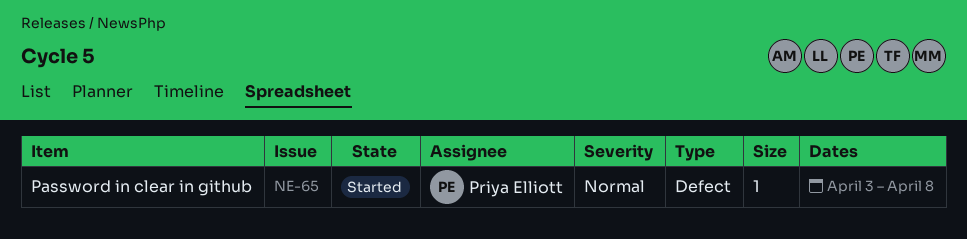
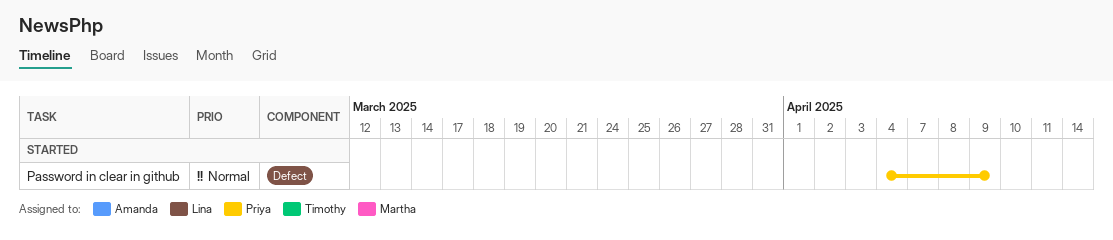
Password in clear in github, start: Apr 3 -> Apr 4
Password in clear in github, due: Apr 8 -> Apr 9

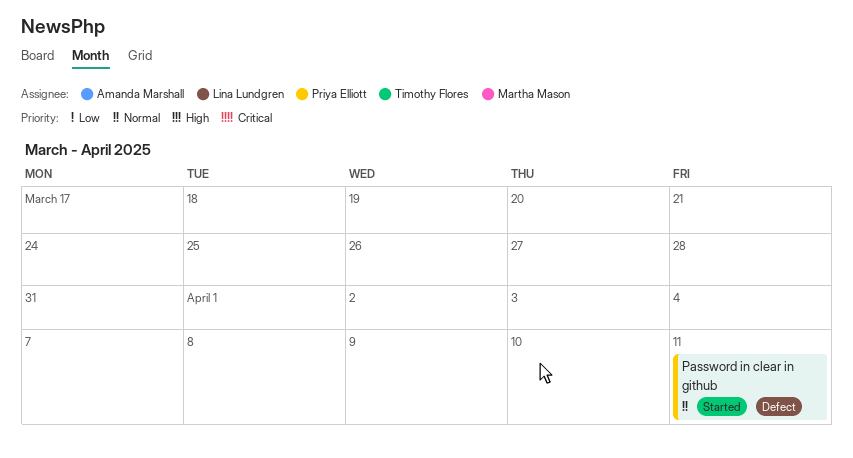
Password in clear in github, due: Apr 9 -> Apr 11

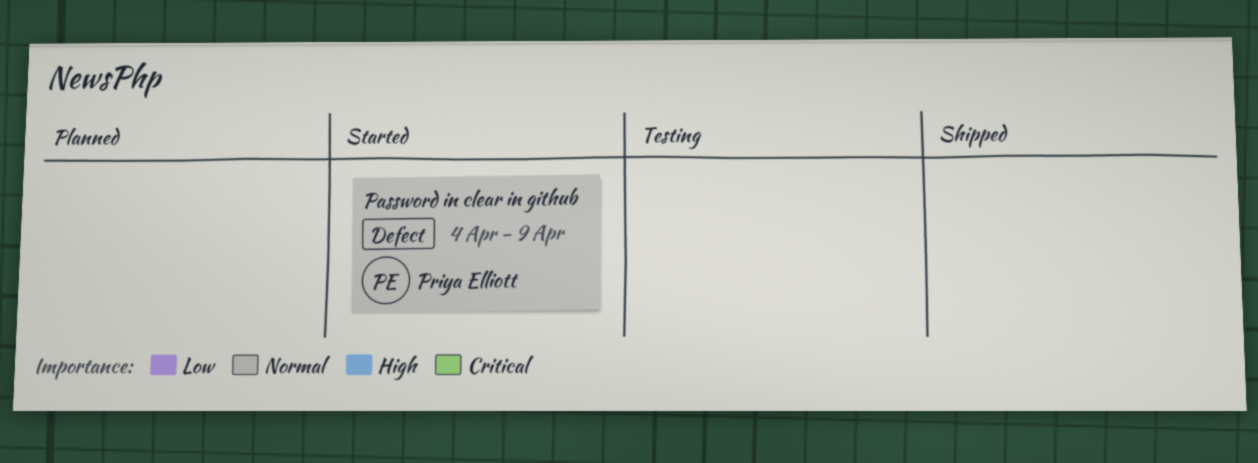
Password in clear in github, due: Apr 11 -> Apr 9

